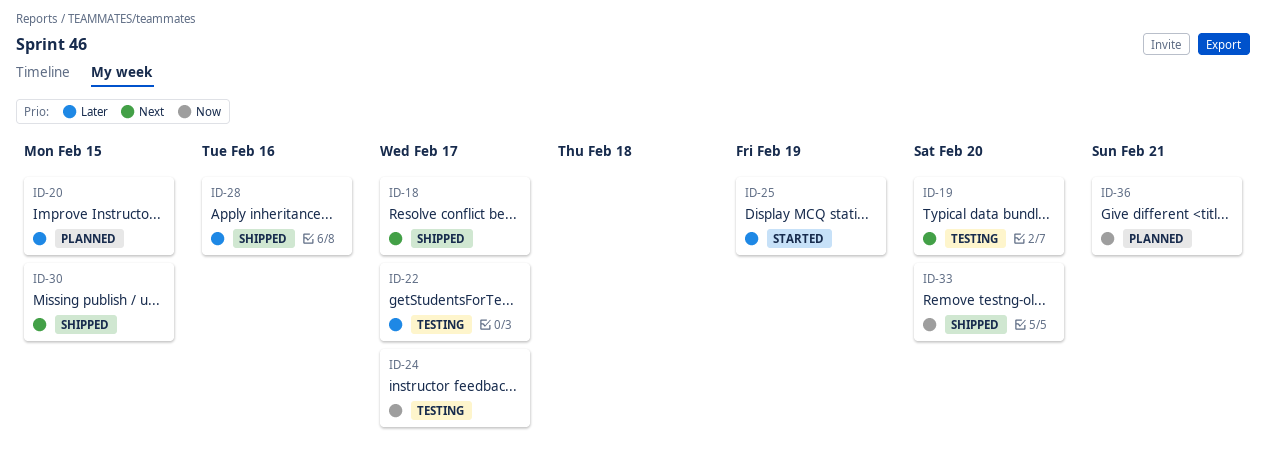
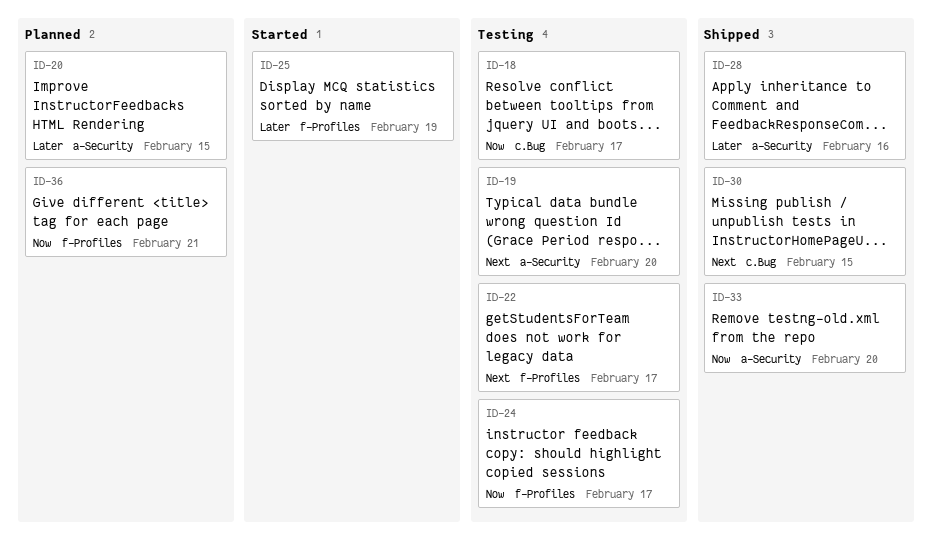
ID-18, status: Shipped -> Testing
ID-18, priority: Next -> Now
ID-22, priority: Later -> Next

